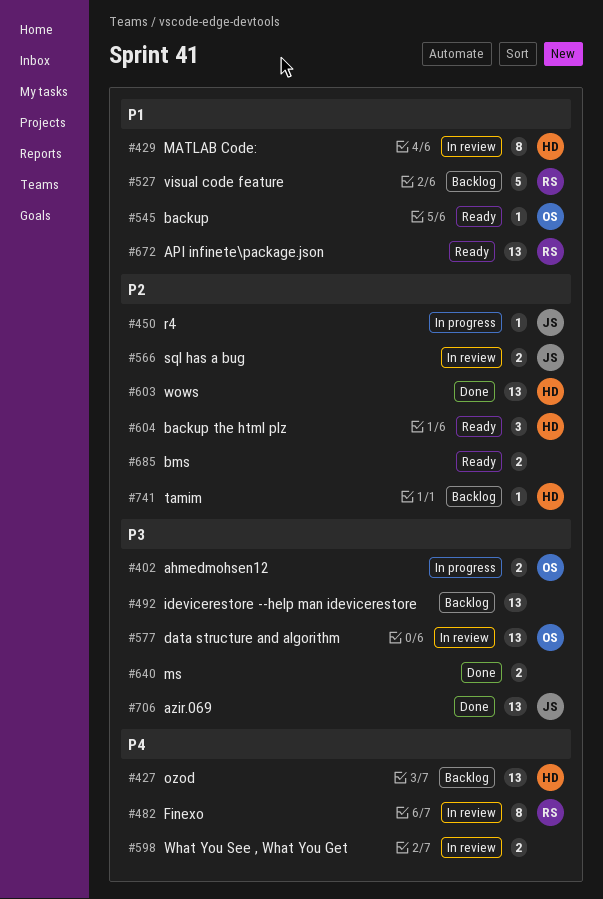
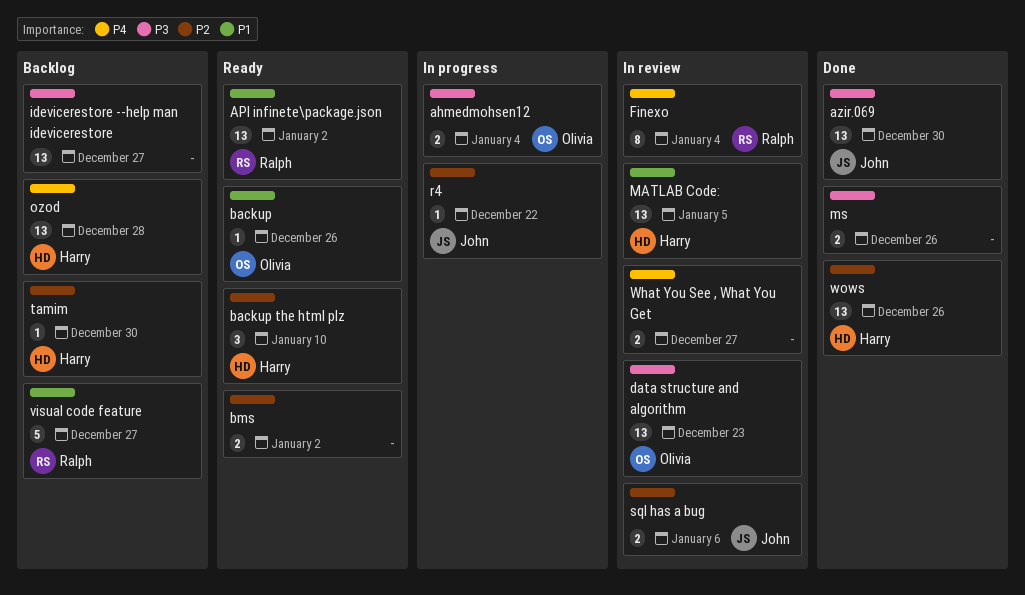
MATLAB Code:, estimate: 8 -> 13

